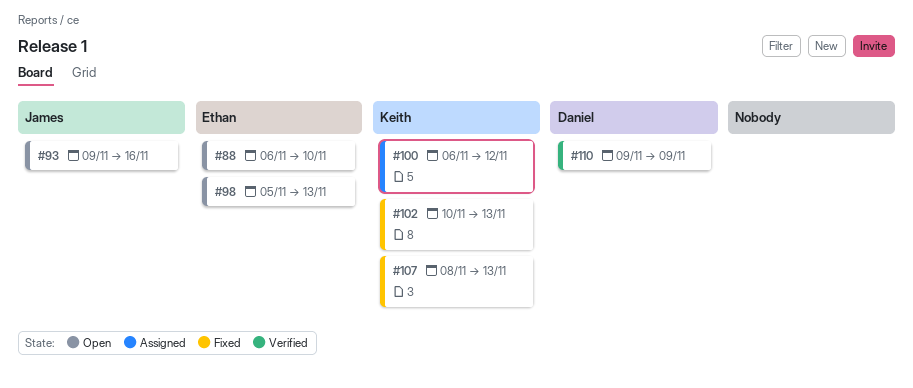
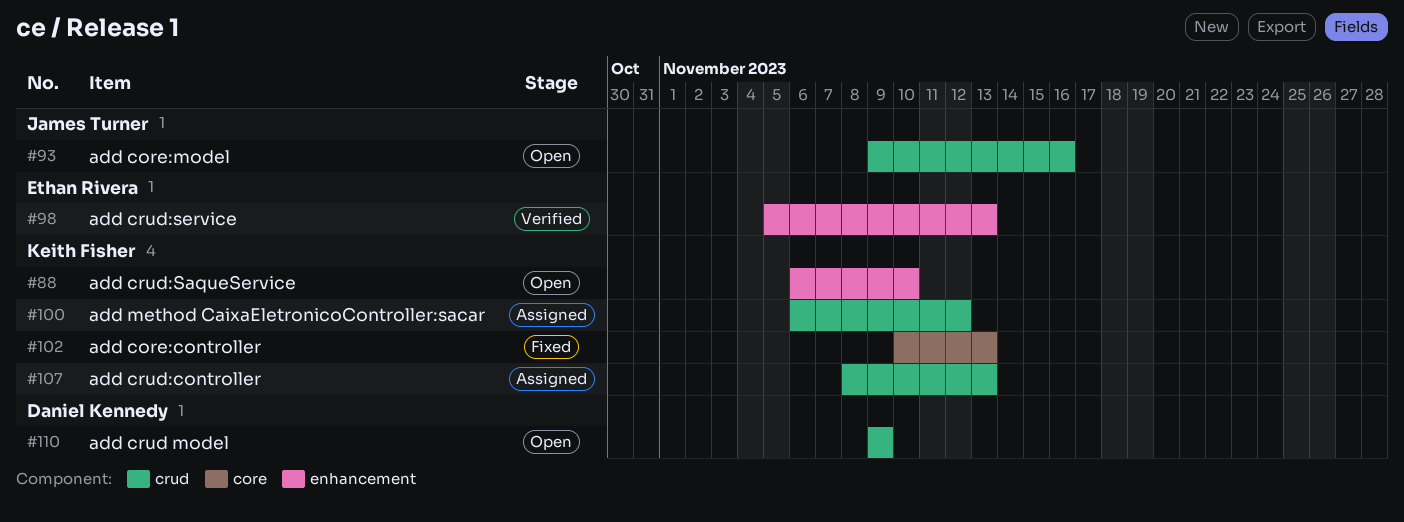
#88, owner: Ethan Rivera -> Keith Fisher
#98, status: Open -> Verified
#107, status: Fixed -> Assigned
#110, status: Verified -> Open

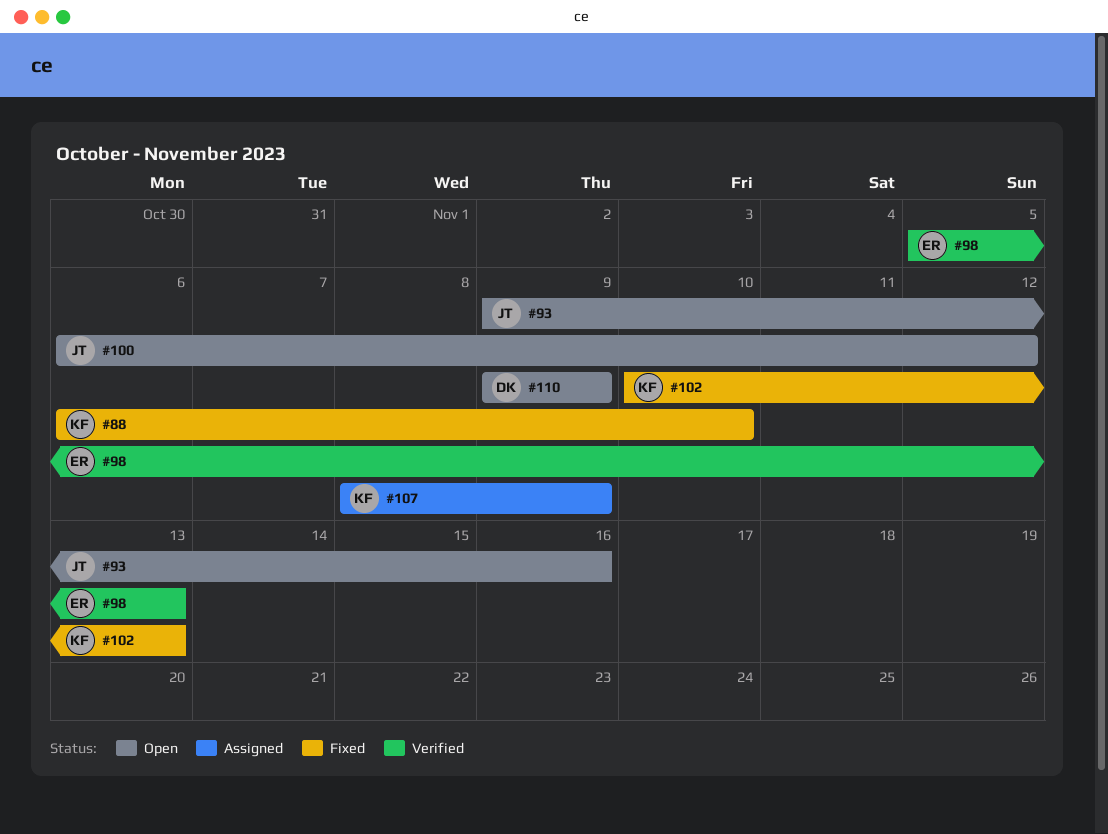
#88, status: Open -> Fixed
#100, status: Assigned -> Open
#100, owner: Keith Fisher -> James Turner
#107, due: Nov 13 -> Nov 9

